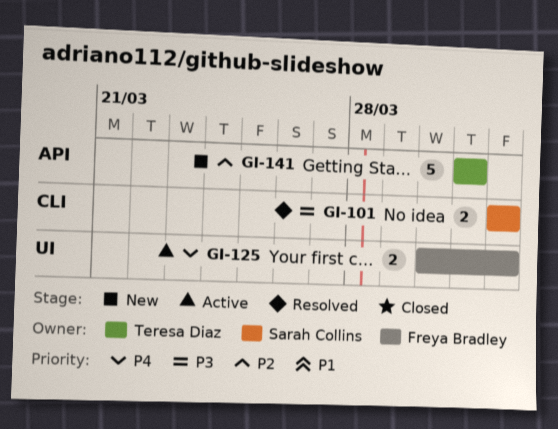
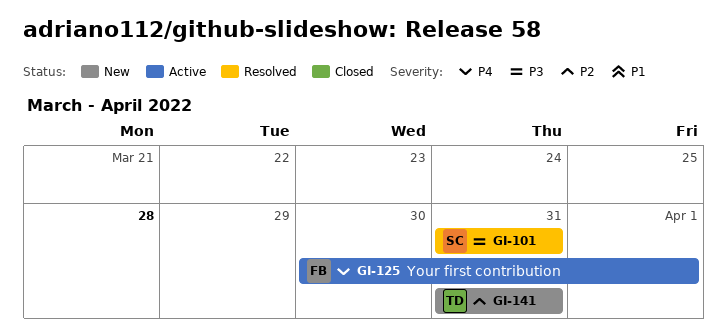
GI-101, start: Apr 1 -> Mar 31
GI-101, due: Apr 1 -> Mar 31

